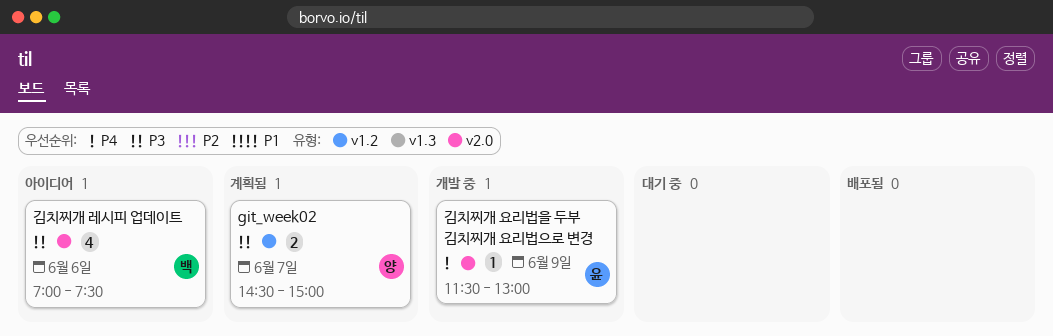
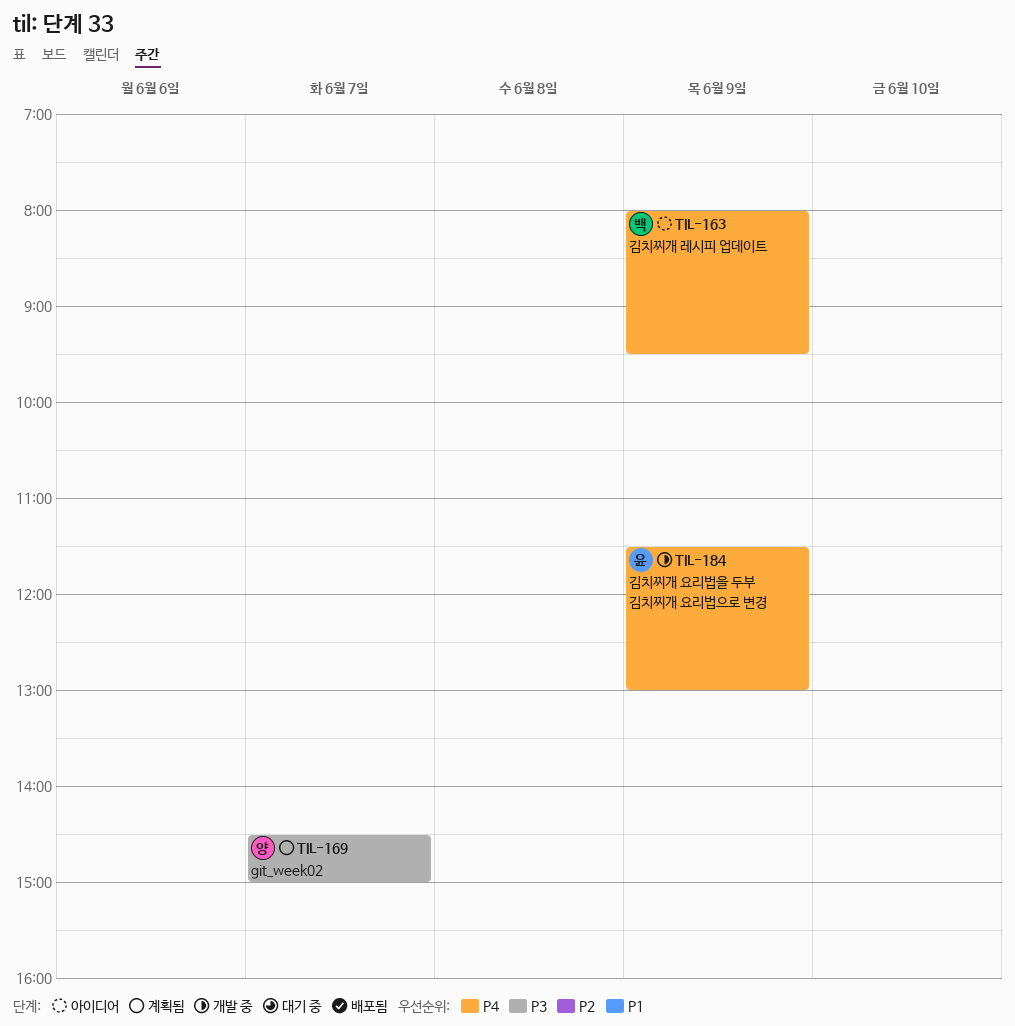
김치찌개 레시피 업데이트, priority: P3 -> P4
김치찌개 레시피 업데이트, day: Jun 6 -> Jun 9
김치찌개 레시피 업데이트, begins: 07:00 -> 08:00
김치찌개 레시피 업데이트, ends: 07:30 -> 09:30

